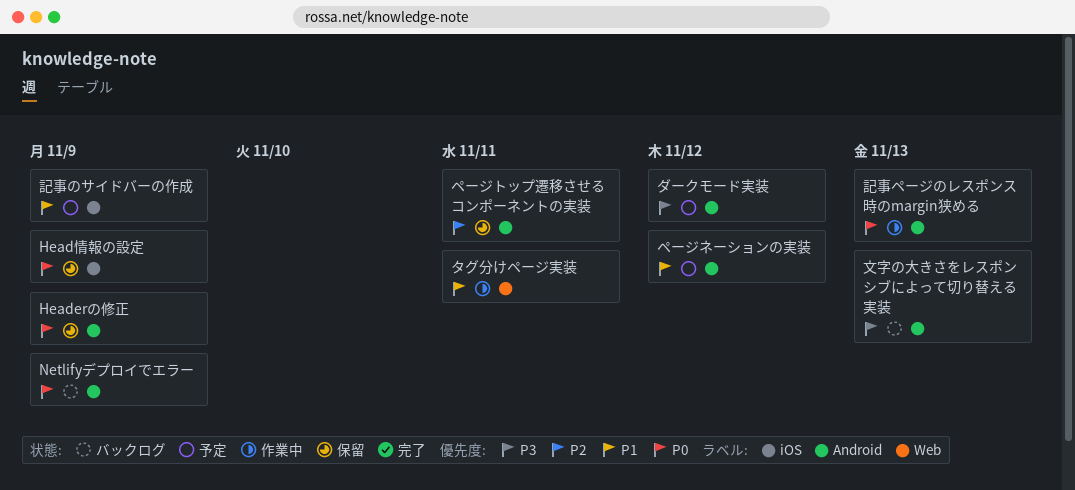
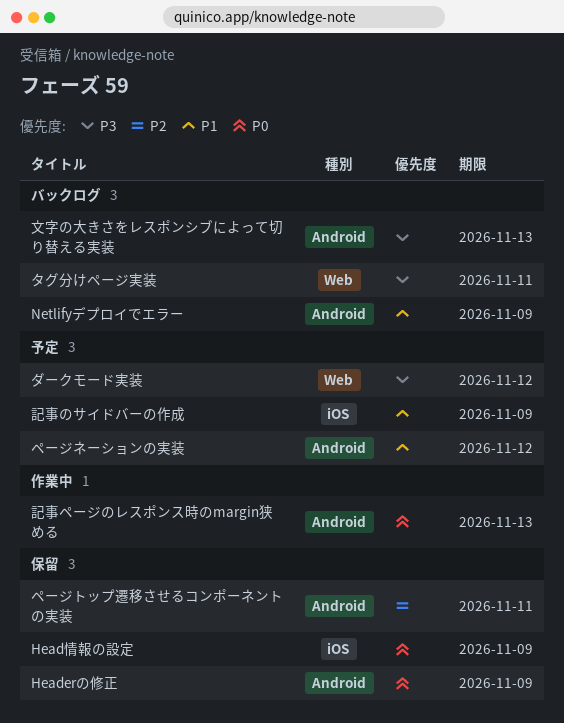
Netlifyデプロイでエラー, priority: P0 -> P1
タグ分けページ実装, status: 作業中 -> バックログ
タグ分けページ実装, priority: P1 -> P3
ダークモード実装, label: Android -> Web

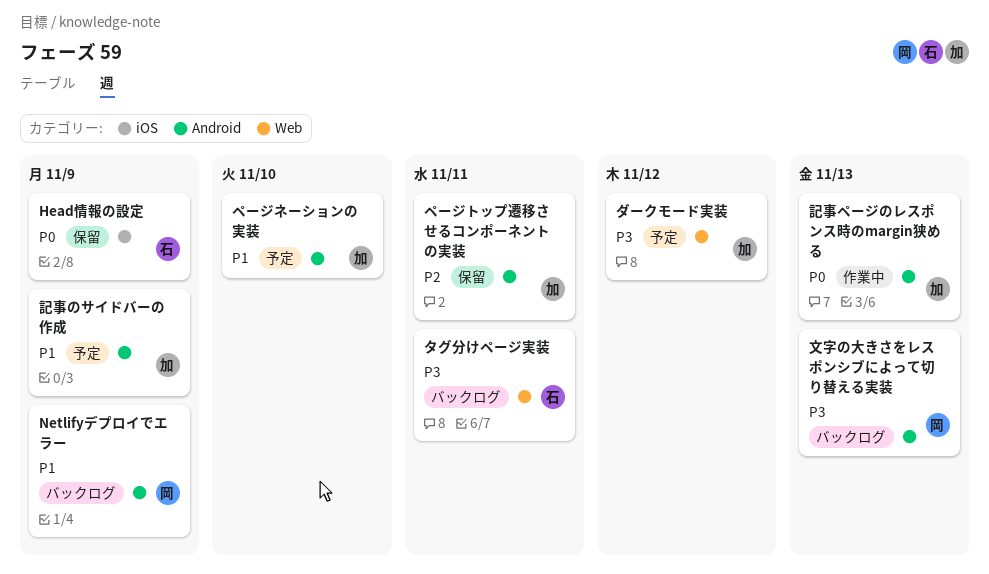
Headerの修正: present -> none
ページネーションの実装, due: Nov 12 -> Nov 10
記事のサイドバーの作成, label: iOS -> Android

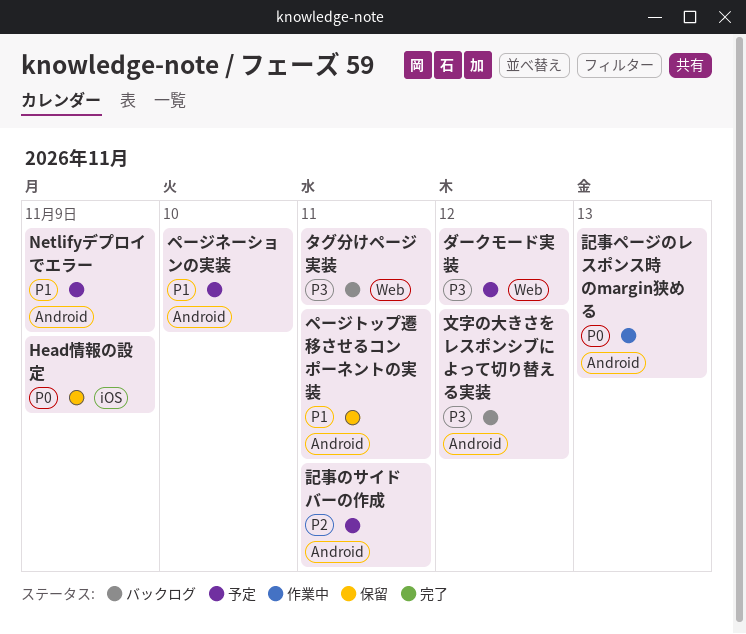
Netlifyデプロイでエラー, status: バックログ -> 予定
ページトップ遷移させるコンポーネントの実装, priority: P2 -> P1
文字の大きさをレスポンシブによって切り替える実装, due: Nov 13 -> Nov 12
記事のサイドバーの作成, priority: P1 -> P2
記事のサイドバーの作成, due: Nov 9 -> Nov 11

